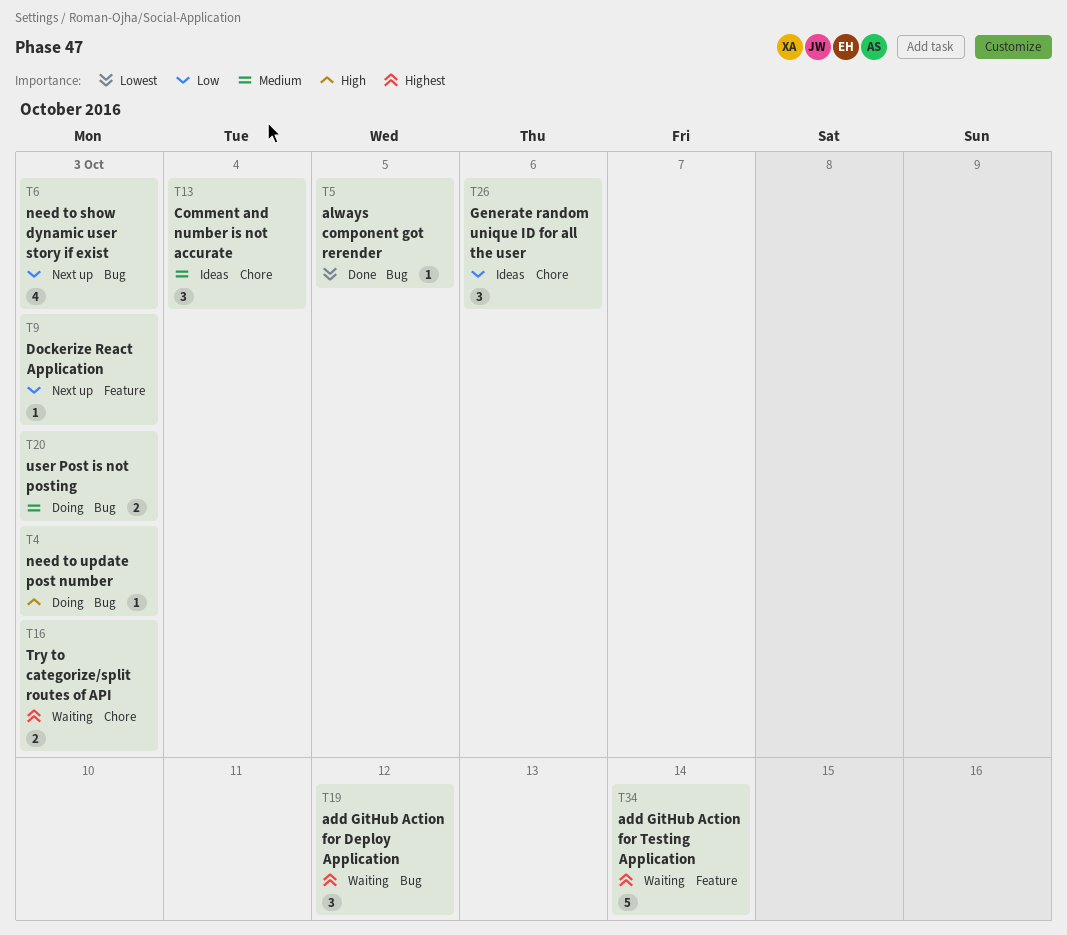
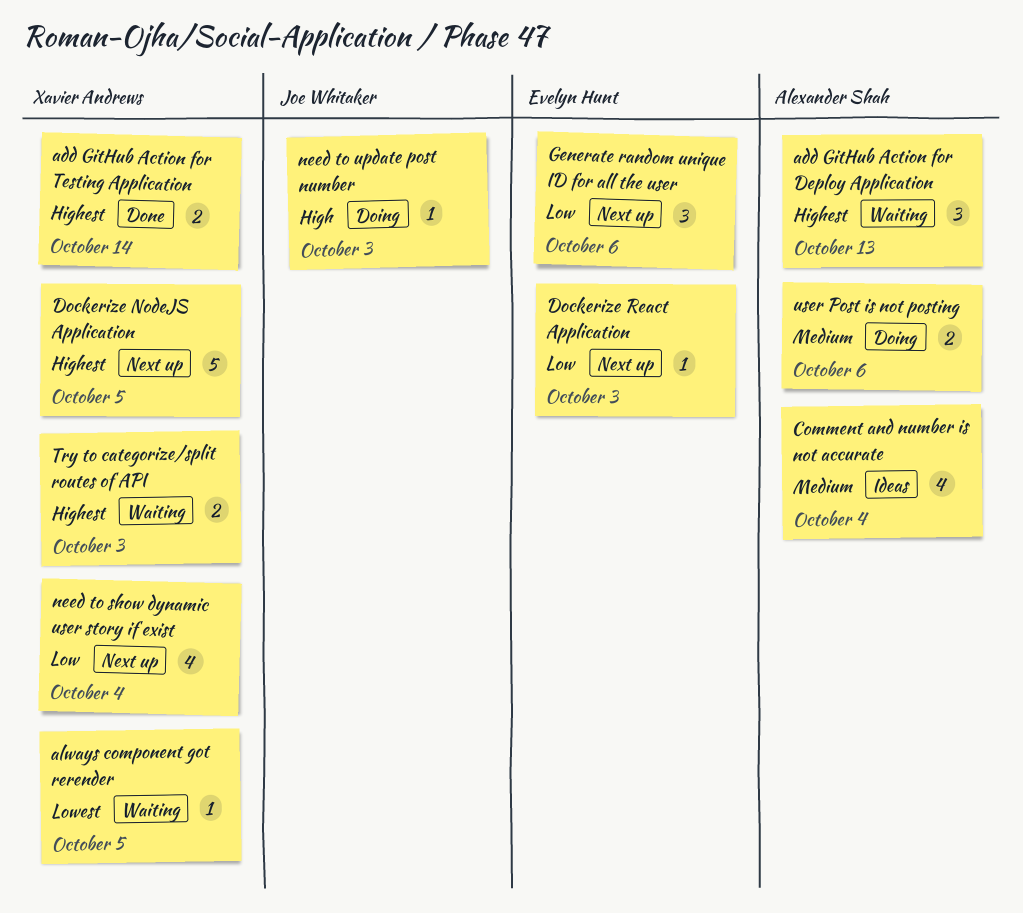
add GitHub Action for Deploy Application, due: Oct 12 -> Oct 13
add GitHub Action for Testing Application, status: Waiting -> Done
add GitHub Action for Testing Application, estimate: 5 -> 2
always component got rerender, status: Done -> Waiting
Comment and number is not accurate, estimate: 3 -> 4
Dockerize NodeJS Application: none -> present
Generate random unique ID for all the user, status: Ideas -> Next up
need to show dynamic user story if exist, due: Oct 3 -> Oct 4
user Post is not posting, due: Oct 3 -> Oct 6

